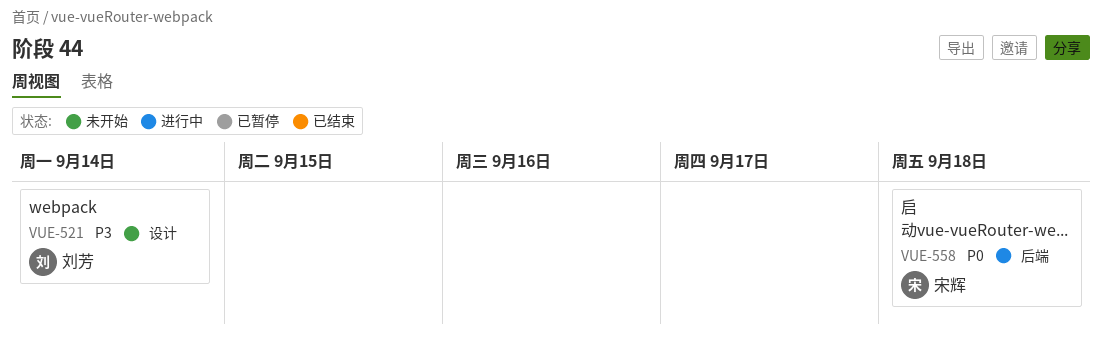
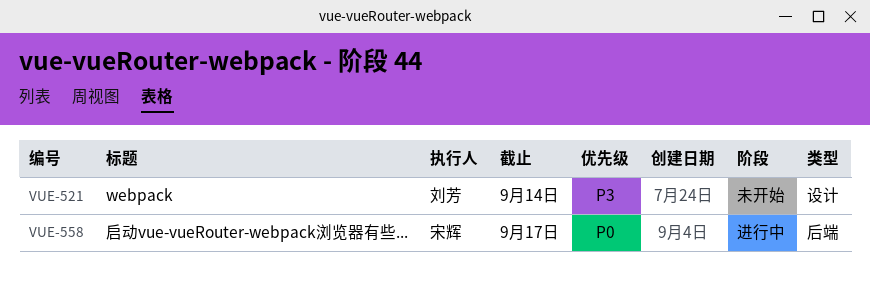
VUE-558, due: Sep 18 -> Sep 17

